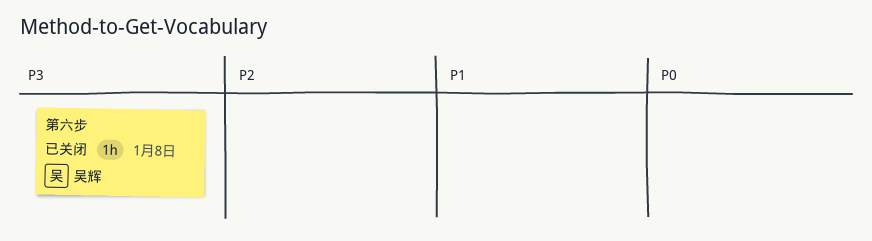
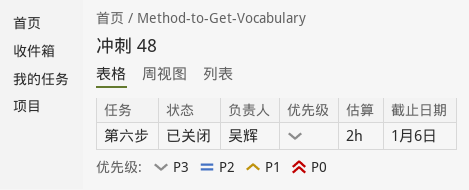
第六步, estimate: 1h -> 2h
第六步, due: Jan 8 -> Jan 6

